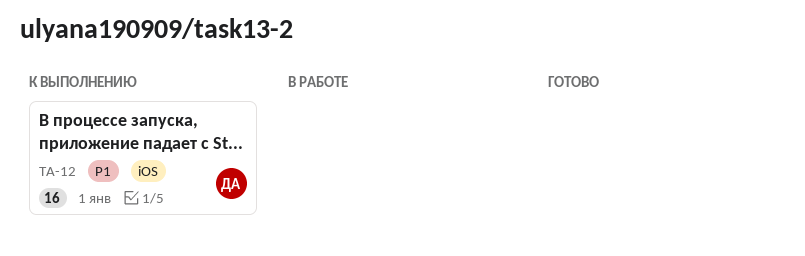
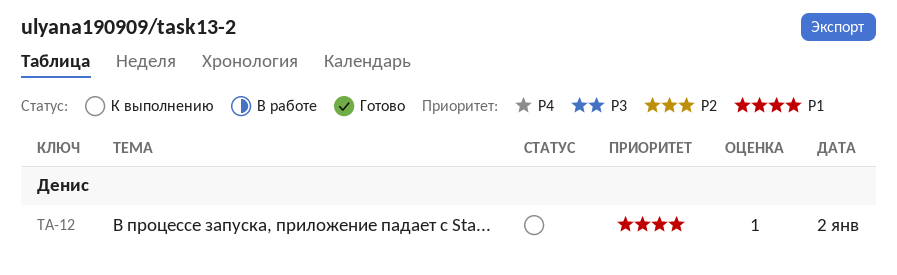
TA-12, estimate: 16 -> 1
TA-12, day: Jan 1 -> Jan 2

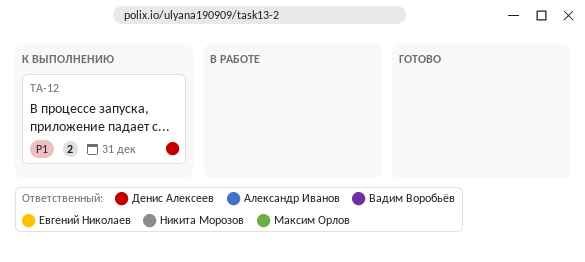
TA-12, estimate: 1 -> 2
TA-12, day: Jan 2 -> Dec 31

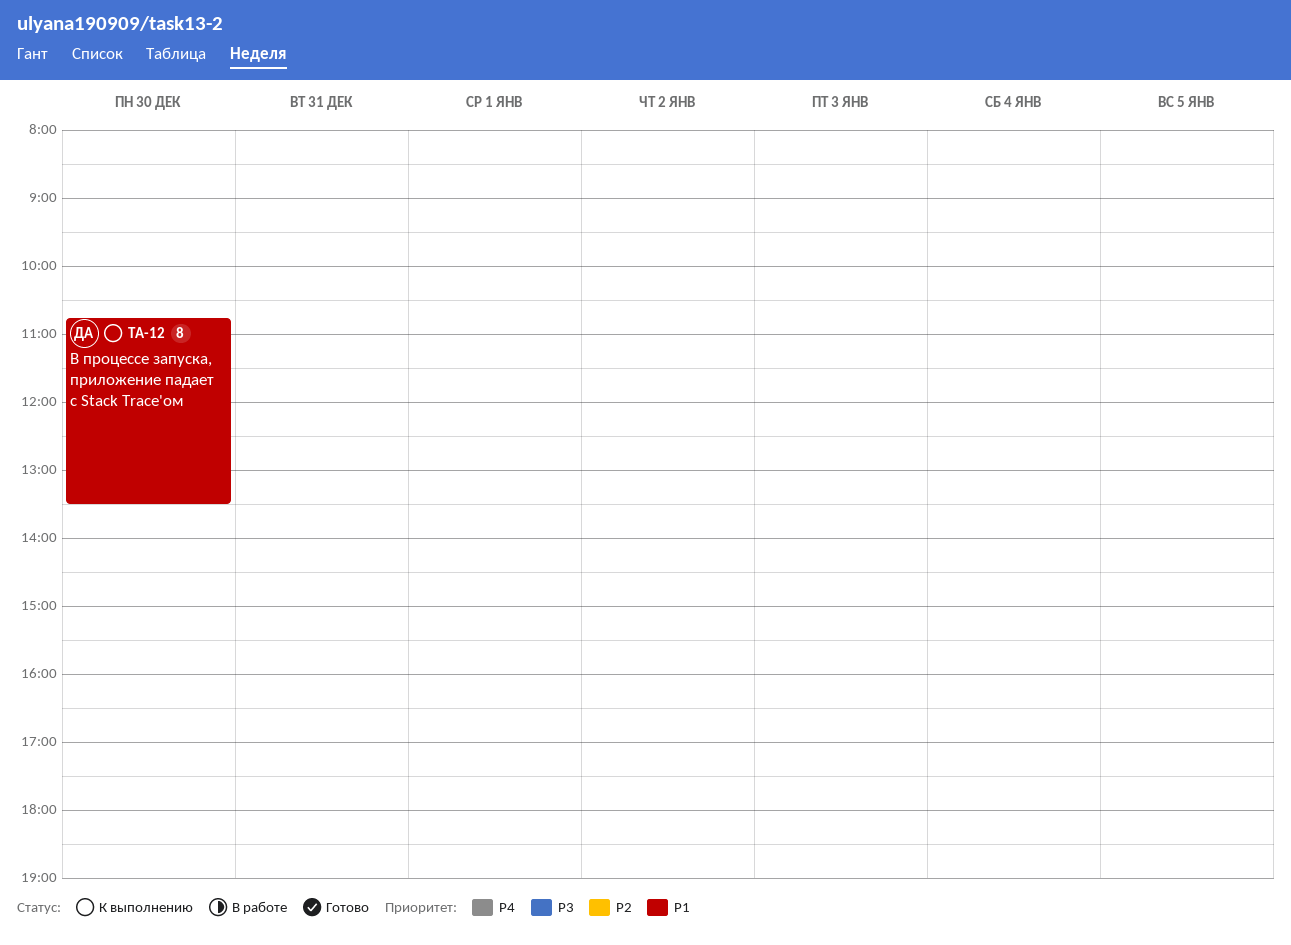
TA-12, estimate: 2 -> 8
TA-12, day: Dec 31 -> Dec 30

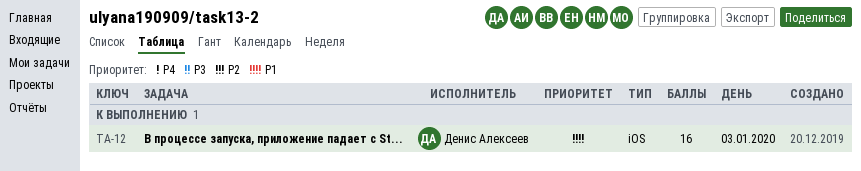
TA-12, estimate: 8 -> 16
TA-12, day: Dec 30 -> Jan 3

